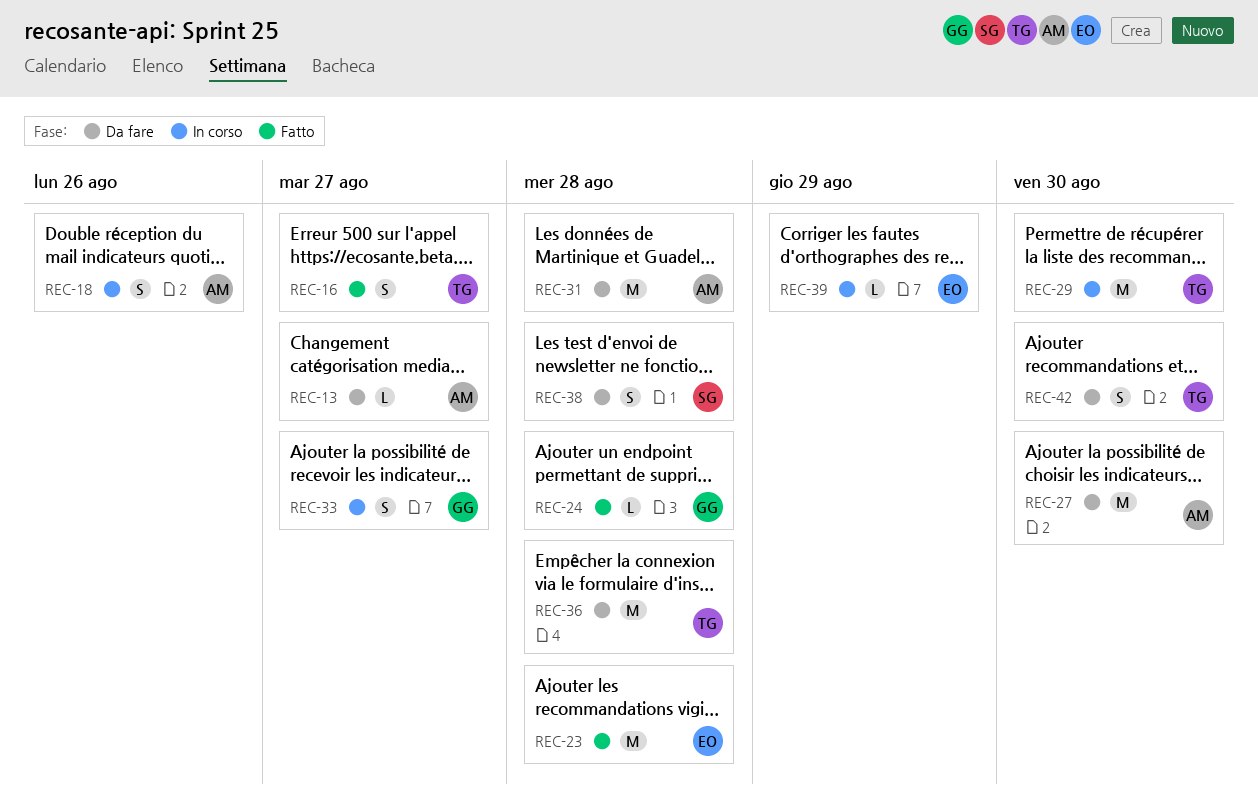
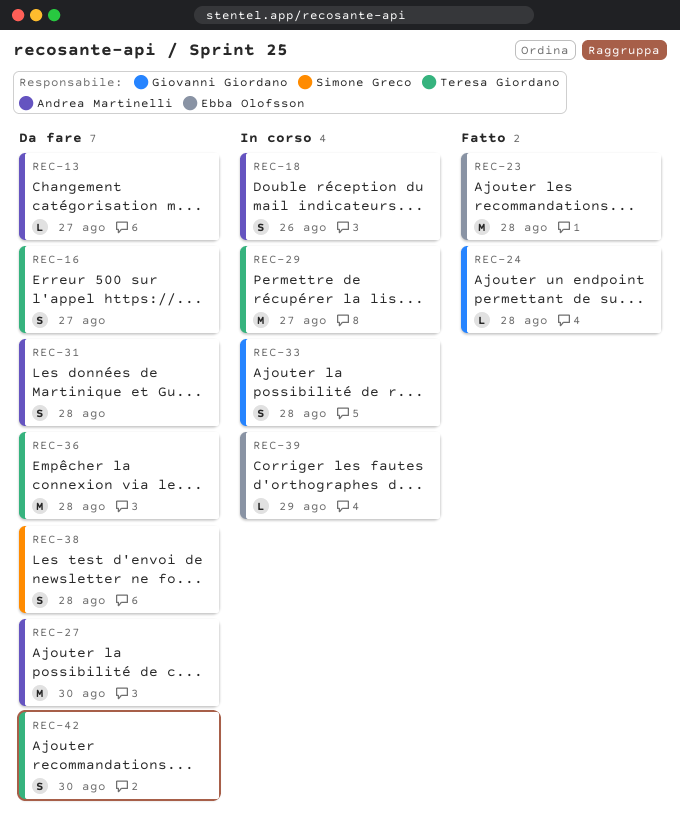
REC-16, status: Fatto -> Da fare
REC-29, due: Aug 30 -> Aug 27
REC-31, estimate: M -> S
REC-33, due: Aug 27 -> Aug 28

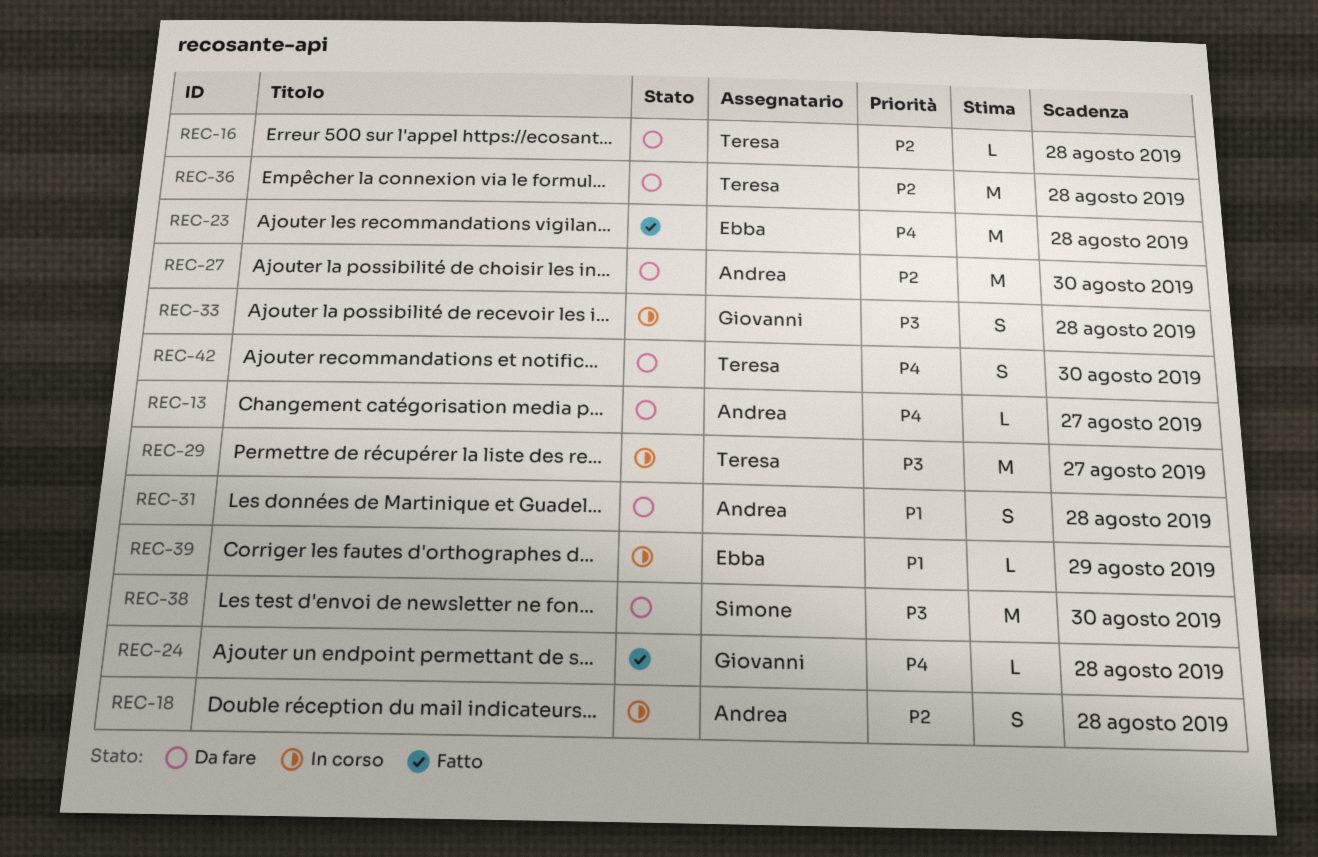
REC-16, estimate: S -> L
REC-16, due: Aug 27 -> Aug 28
REC-18, due: Aug 26 -> Aug 28
REC-38, estimate: S -> M
REC-38, due: Aug 28 -> Aug 30

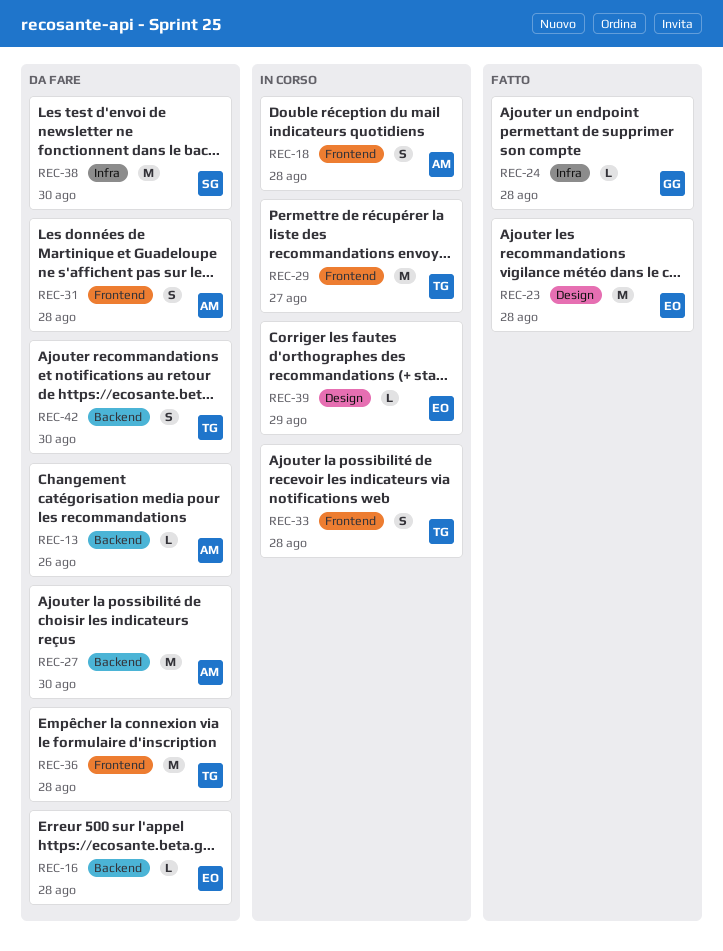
REC-13, due: Aug 27 -> Aug 26
REC-16, owner: Teresa -> Ebba
REC-33, owner: Giovanni -> Teresa

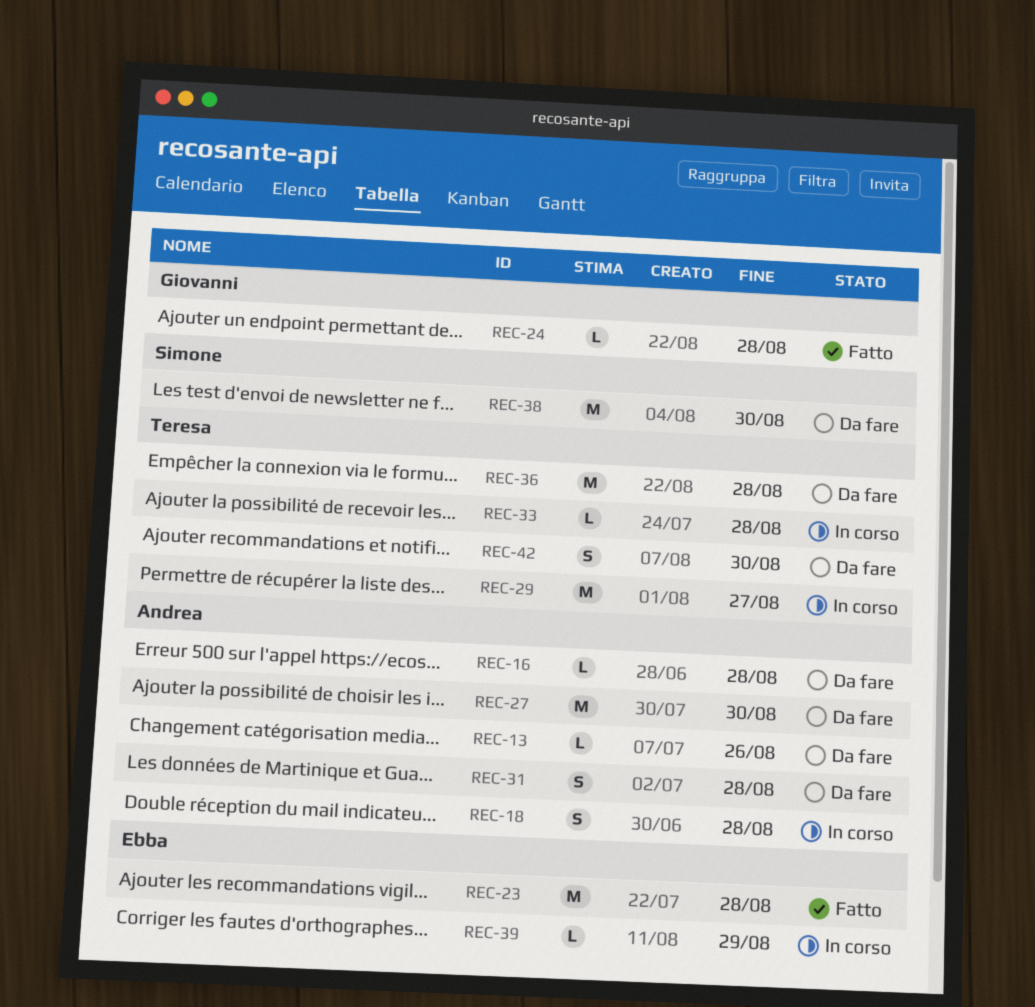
REC-16, owner: Ebba -> Andrea
REC-33, estimate: S -> L

